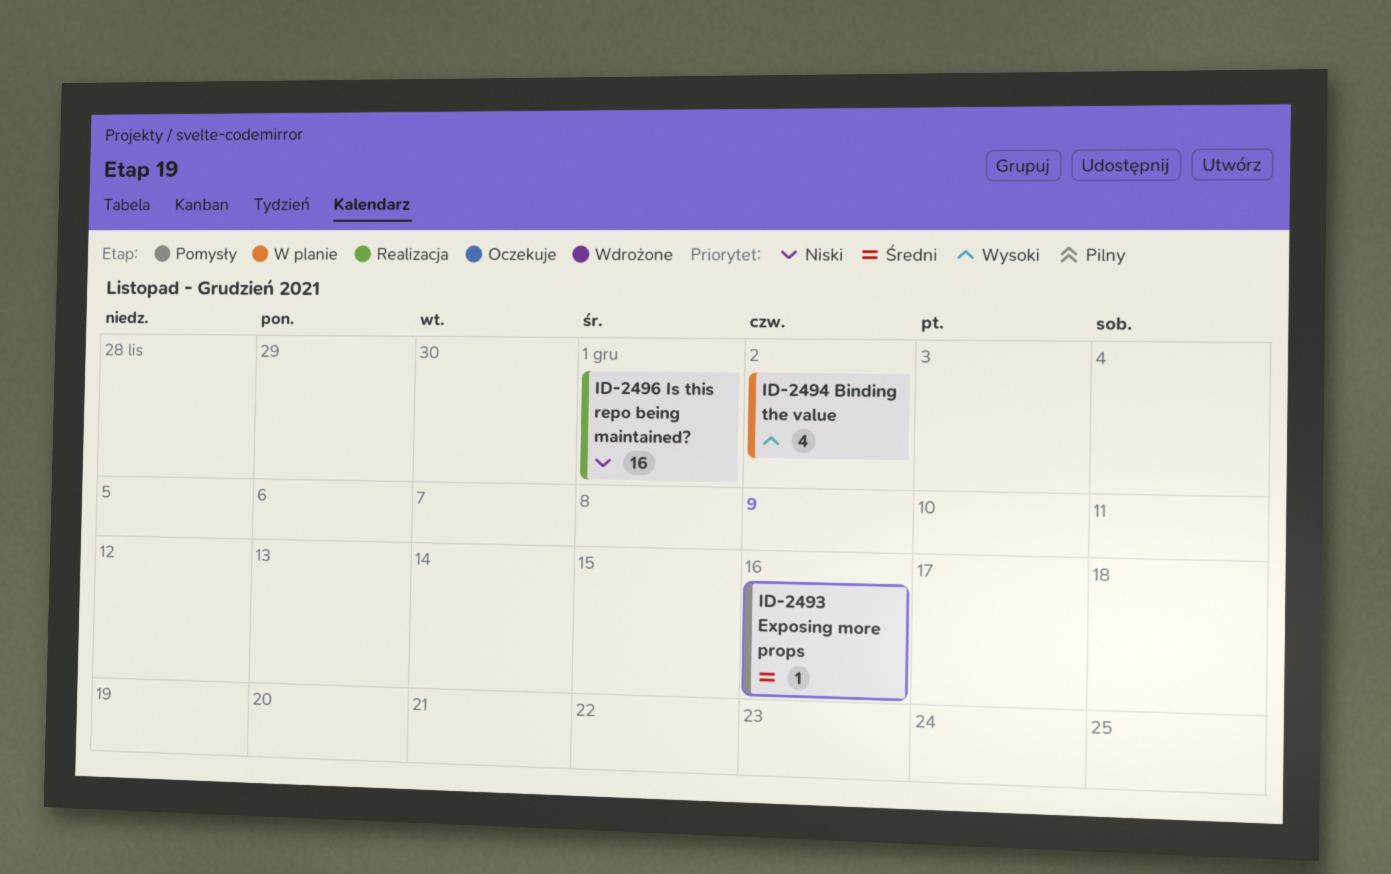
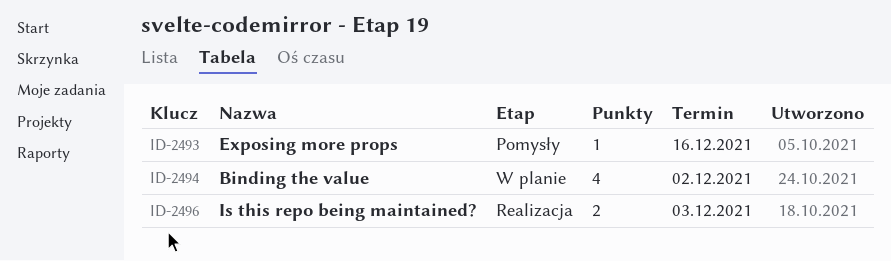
ID-2496, estimate: 16 -> 2
ID-2496, due: Dec 1 -> Dec 3

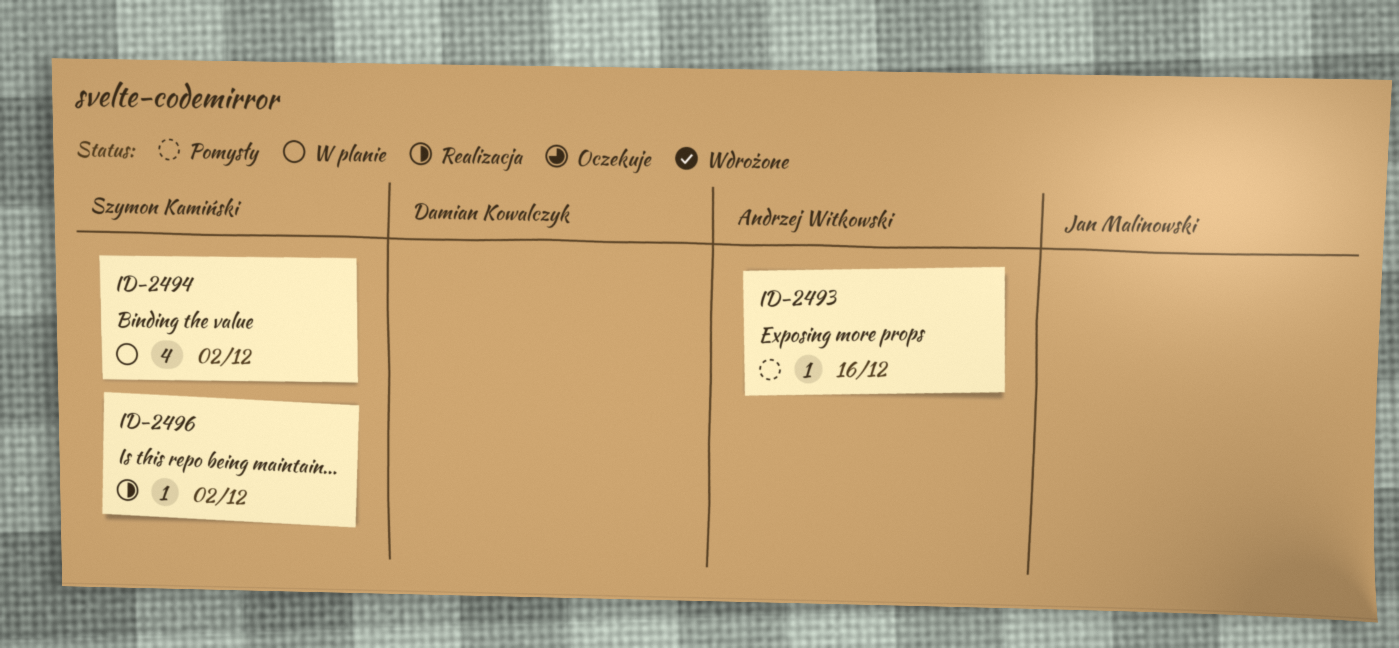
ID-2496, estimate: 2 -> 1
ID-2496, due: Dec 3 -> Dec 2

